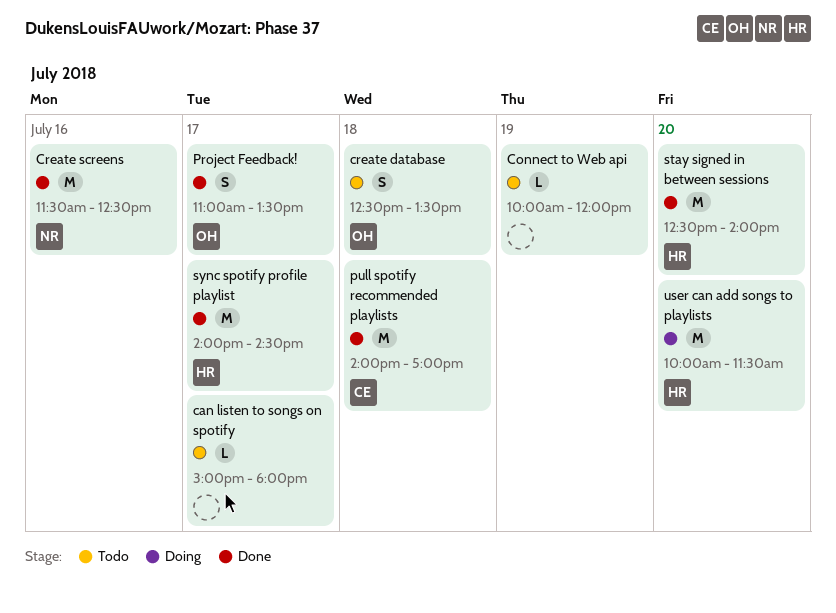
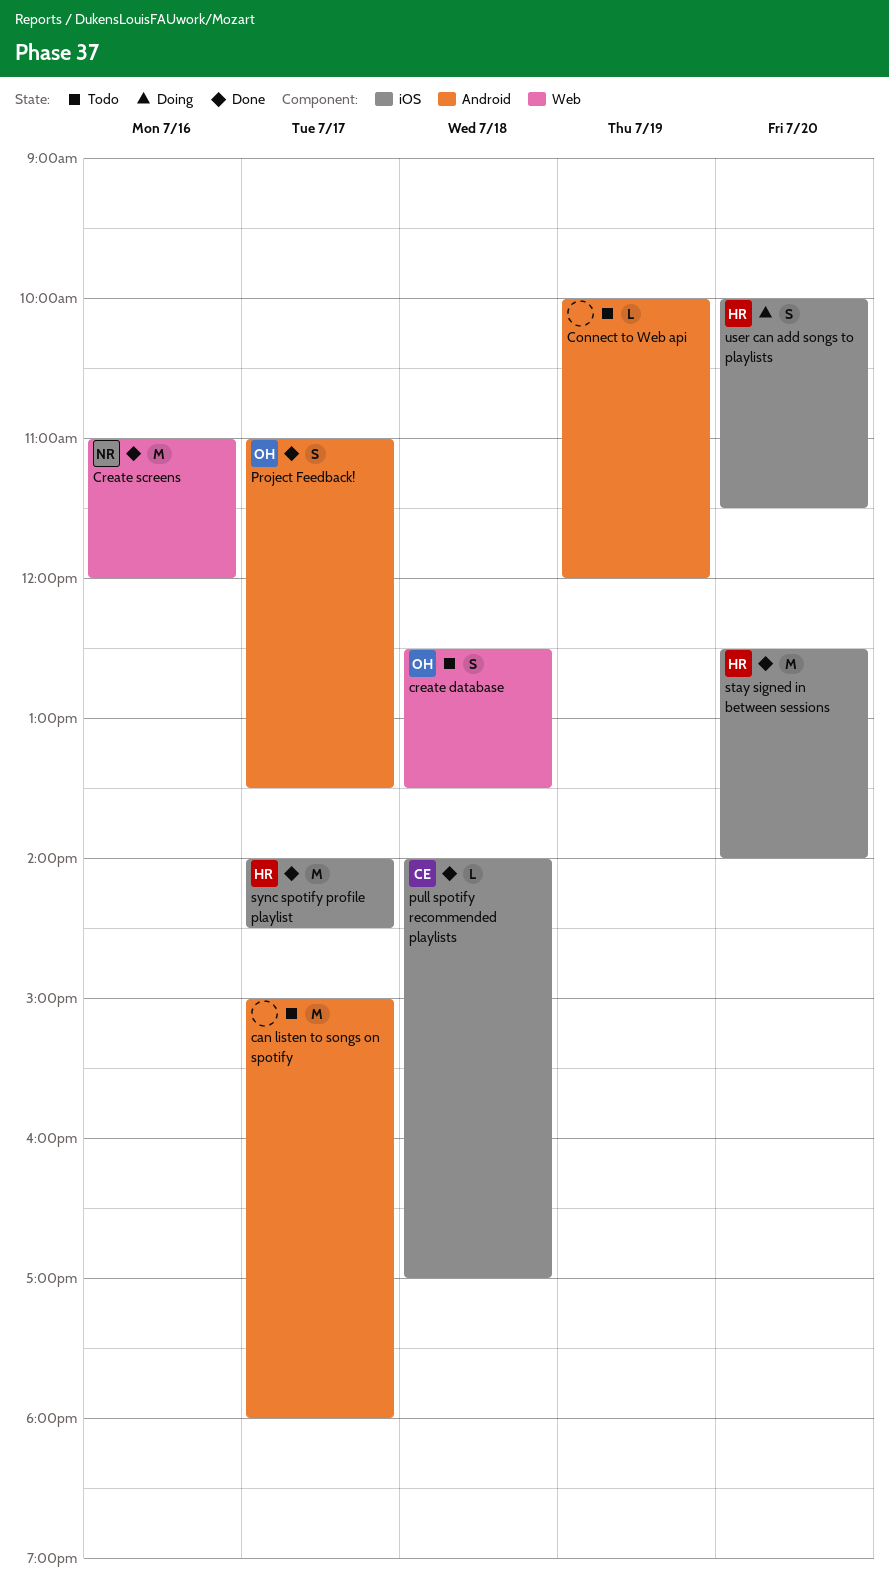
can listen to songs on spotify, estimate: L -> M
Create screens, begins: 11:30 -> 11:00
Create screens, ends: 12:30 -> 12:00
pull spotify recommended playlists, estimate: M -> L
user can add songs to playlists, estimate: M -> S

